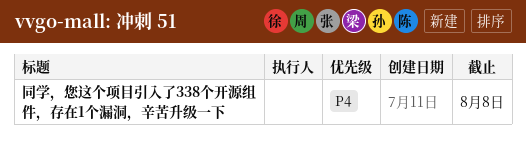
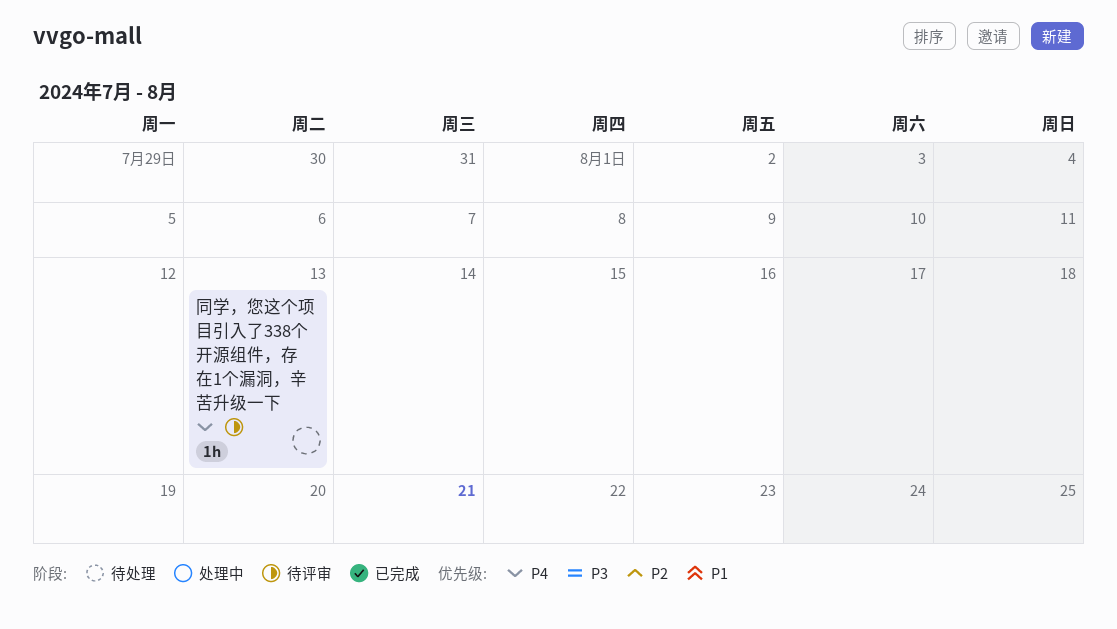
同学，您这个项目引入了338个开源组件，存在1个漏洞，辛苦升级一下, due: Aug 8 -> Aug 13

